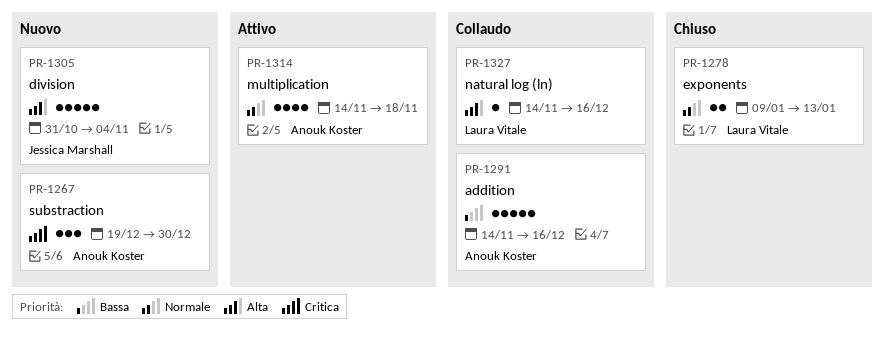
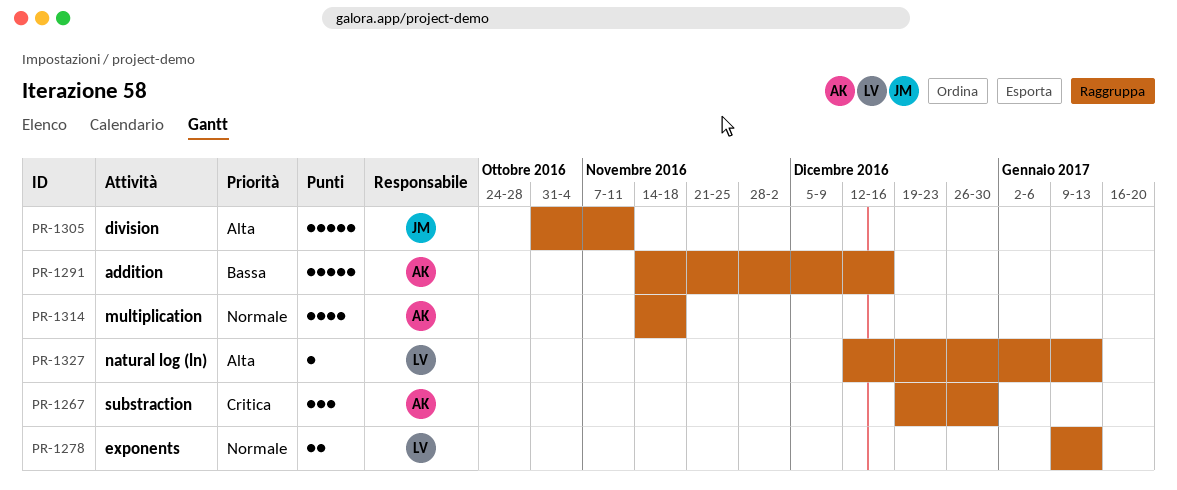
PR-1305, due: Nov 4 -> Nov 11
PR-1327, start: Nov 14 -> Dec 12
PR-1327, due: Dec 16 -> Jan 13

